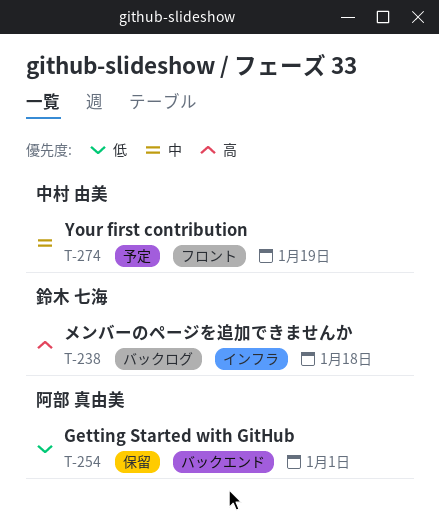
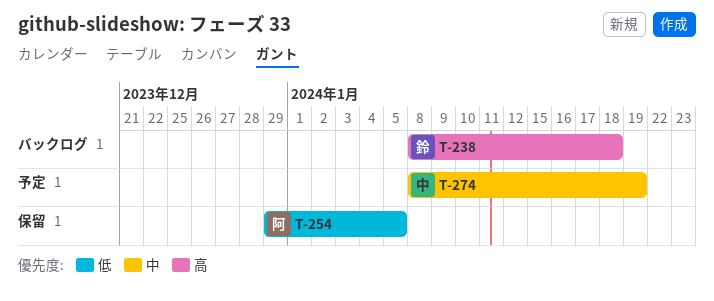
T-254, due: Jan 1 -> Jan 5

